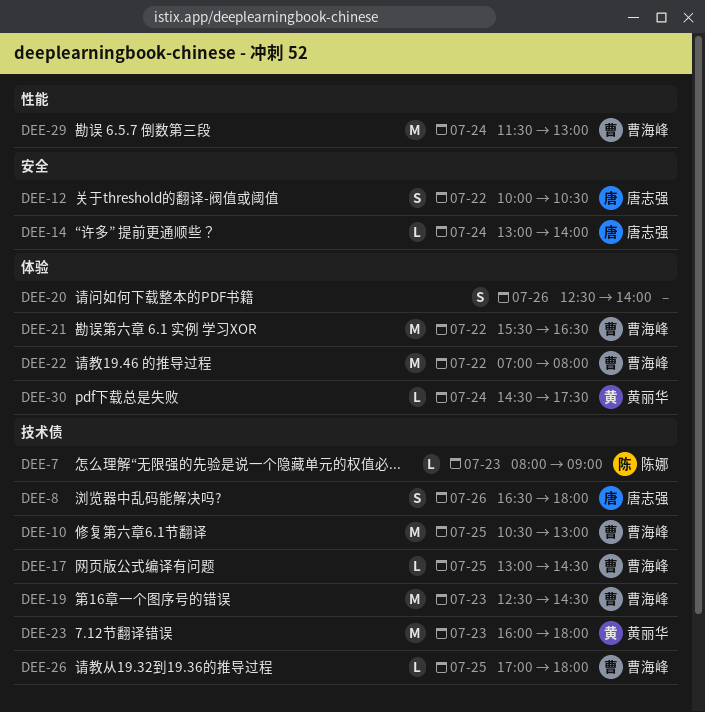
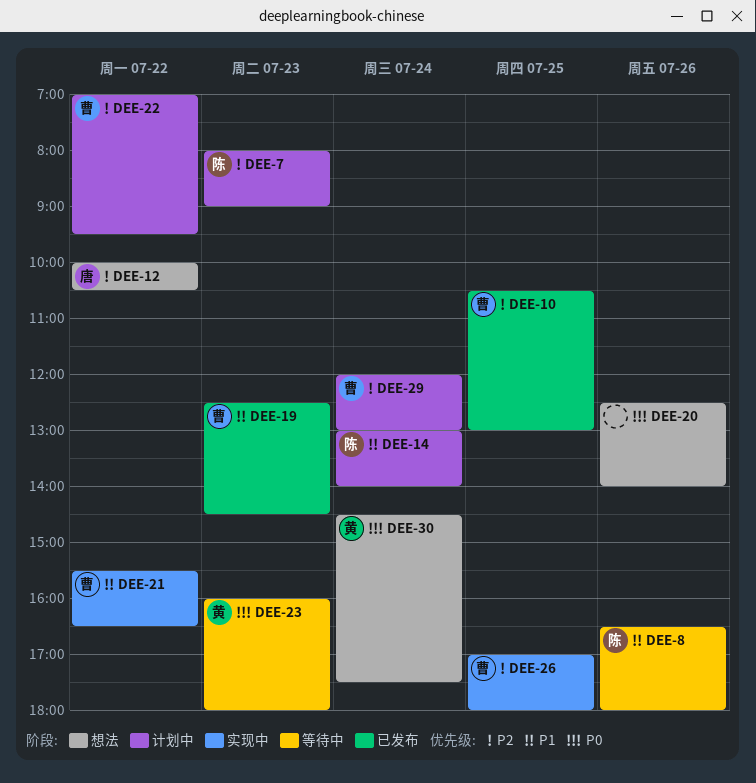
DEE-8, owner: 唐志强 -> 陈娜
DEE-14, owner: 唐志强 -> 陈娜
DEE-17: present -> none
DEE-22, ends: 08:00 -> 09:30
DEE-29, begins: 11:30 -> 12:00

